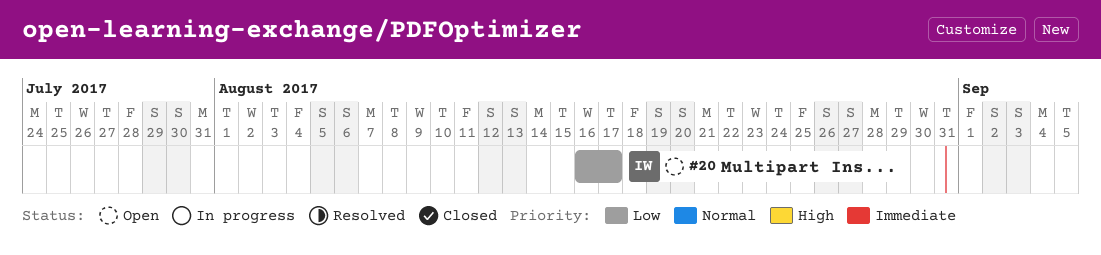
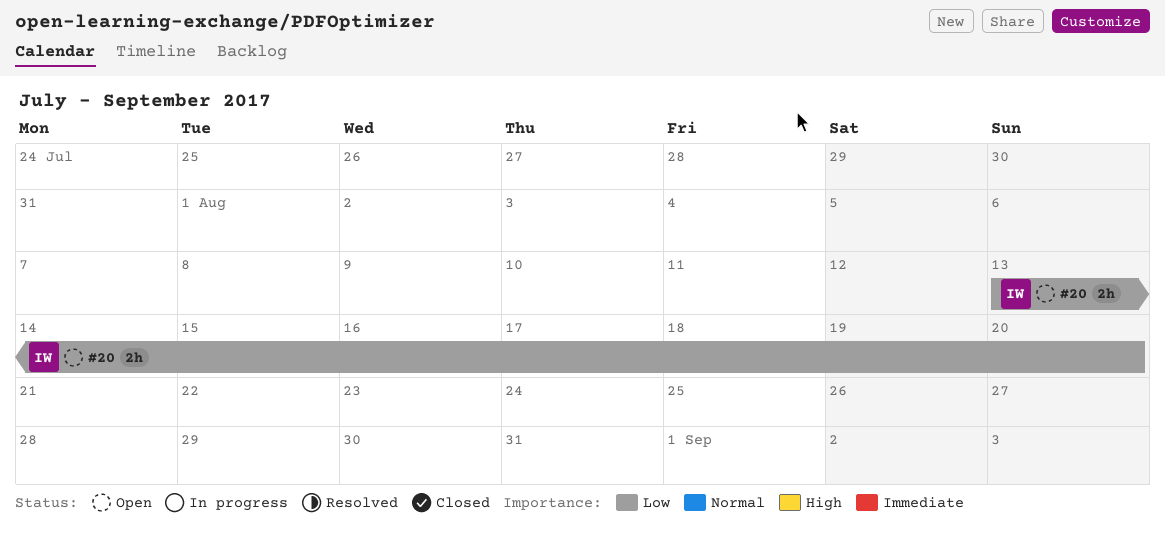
#20, start: Aug 16 -> Aug 13
#20, due: Aug 17 -> Aug 20

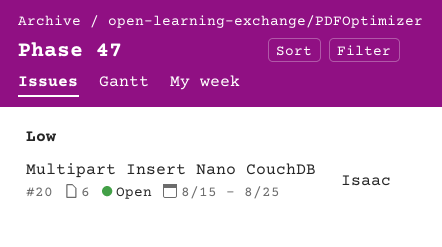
#20, start: Aug 13 -> Aug 15
#20, due: Aug 20 -> Aug 25

